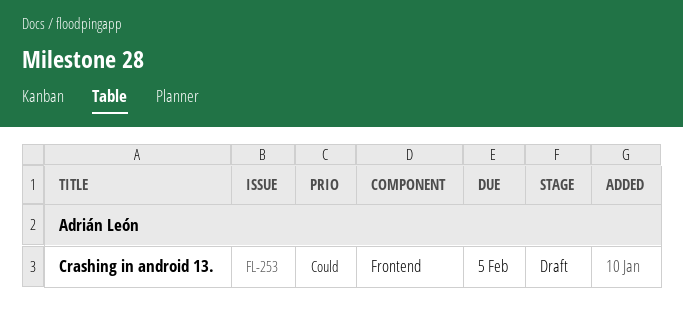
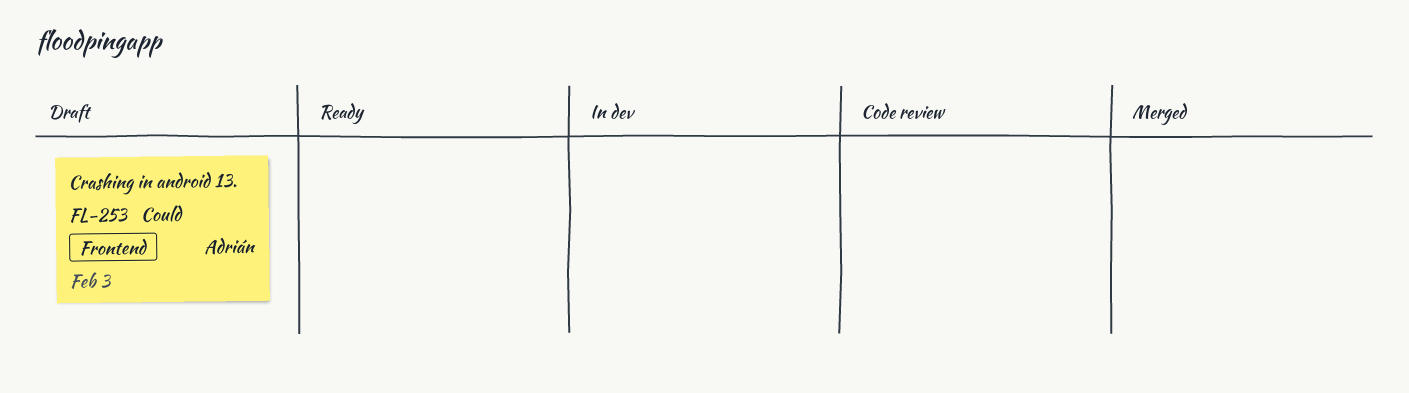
FL-253, due: Feb 5 -> Feb 3

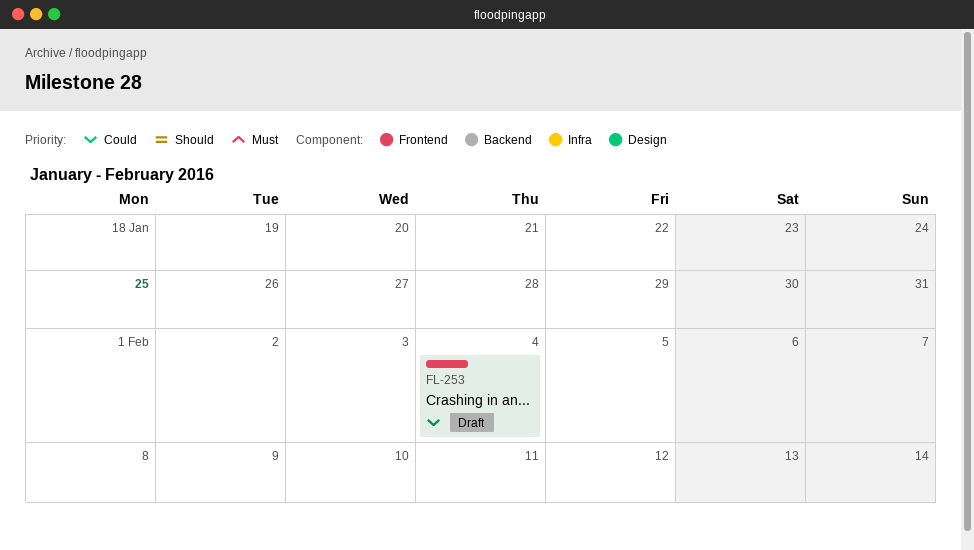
FL-253, due: Feb 3 -> Feb 4

